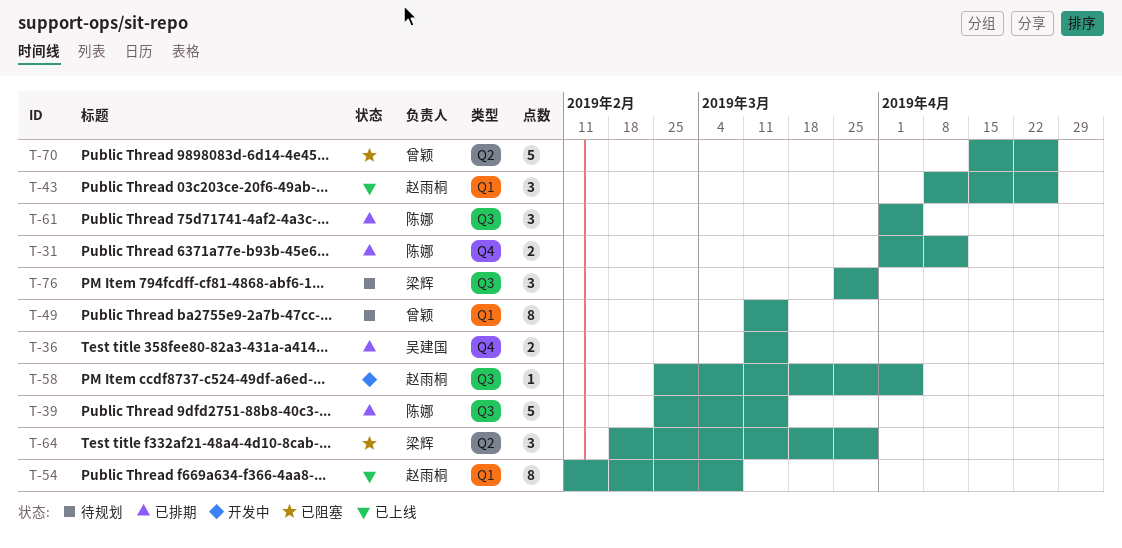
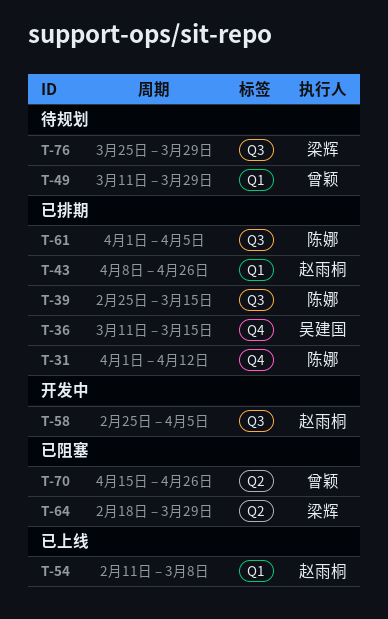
T-43, status: 已上线 -> 已排期
T-49, due: Mar 15 -> Mar 29

